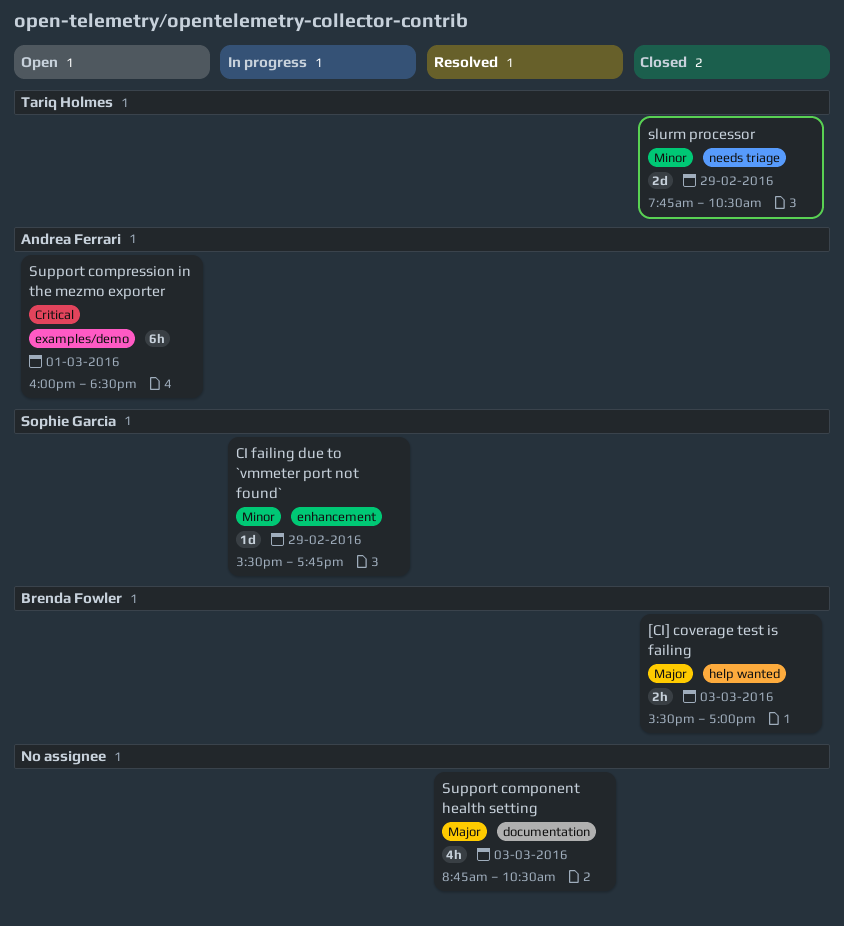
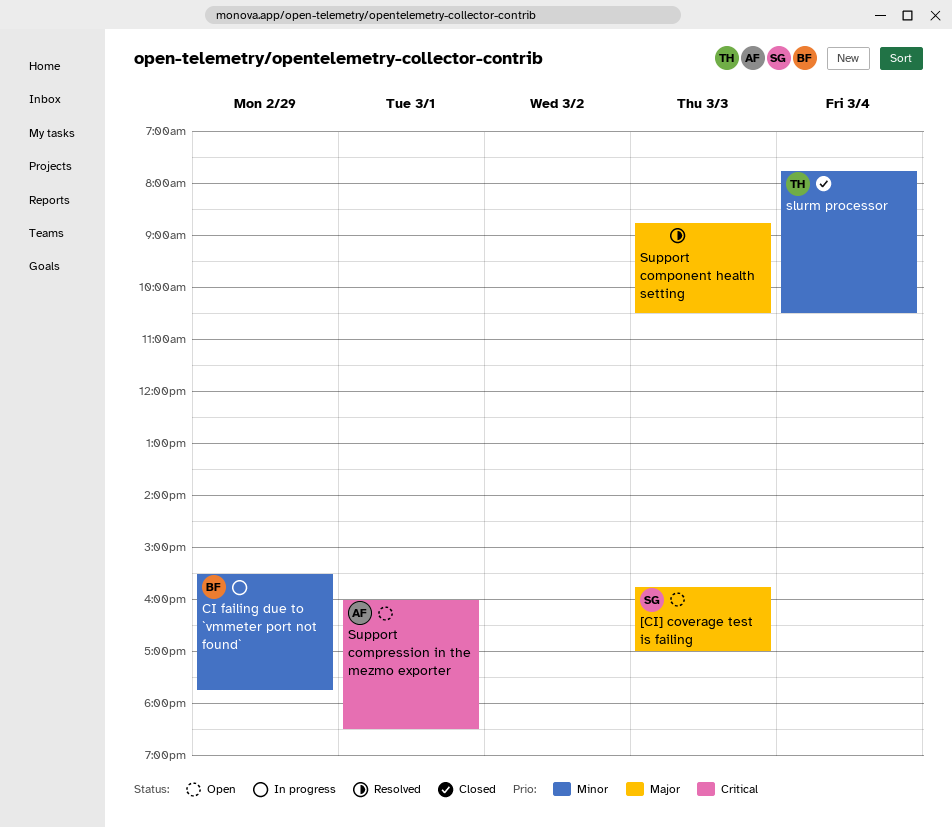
[CI] coverage test is failing, status: Closed -> Open
[CI] coverage test is failing, owner: Brenda Fowler -> Sophie Garcia
[CI] coverage test is failing, begins: 15:30 -> 15:45
CI failing due to `vmmeter port not found`, owner: Sophie Garcia -> Brenda Fowler
slurm processor, day: Feb 29 -> Mar 4

